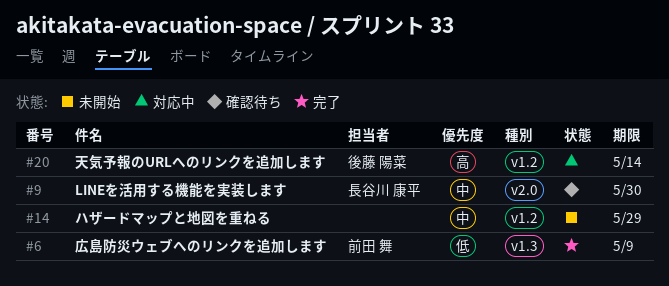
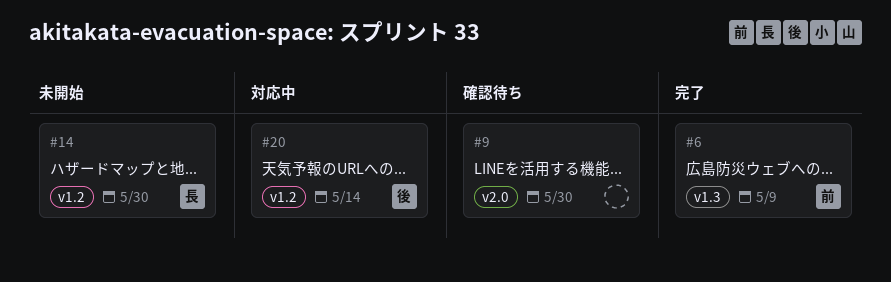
#9, owner: 長谷川 康平 -> none
#14, owner: none -> 長谷川 康平
#14, due: May 29 -> May 30

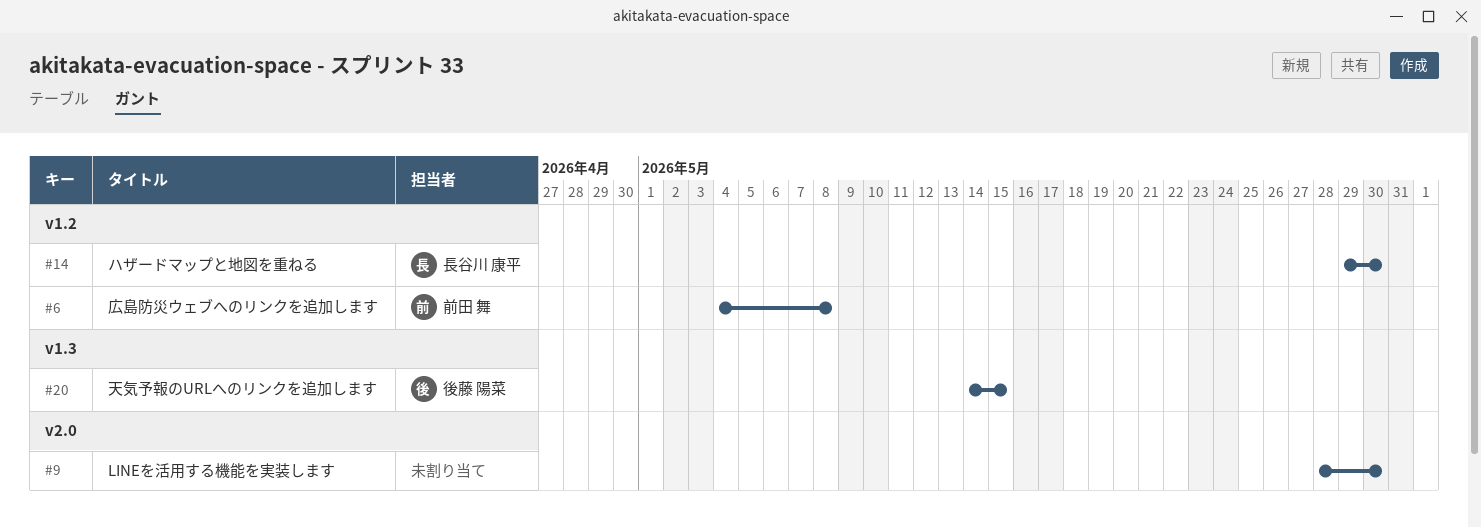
#6, label: v1.3 -> v1.2
#6, due: May 9 -> May 8
#20, label: v1.2 -> v1.3
#20, due: May 14 -> May 15

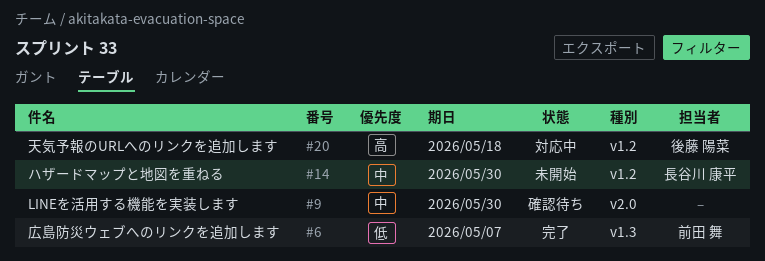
#6, label: v1.2 -> v1.3
#6, due: May 8 -> May 7
#20, label: v1.3 -> v1.2
#20, due: May 15 -> May 18

